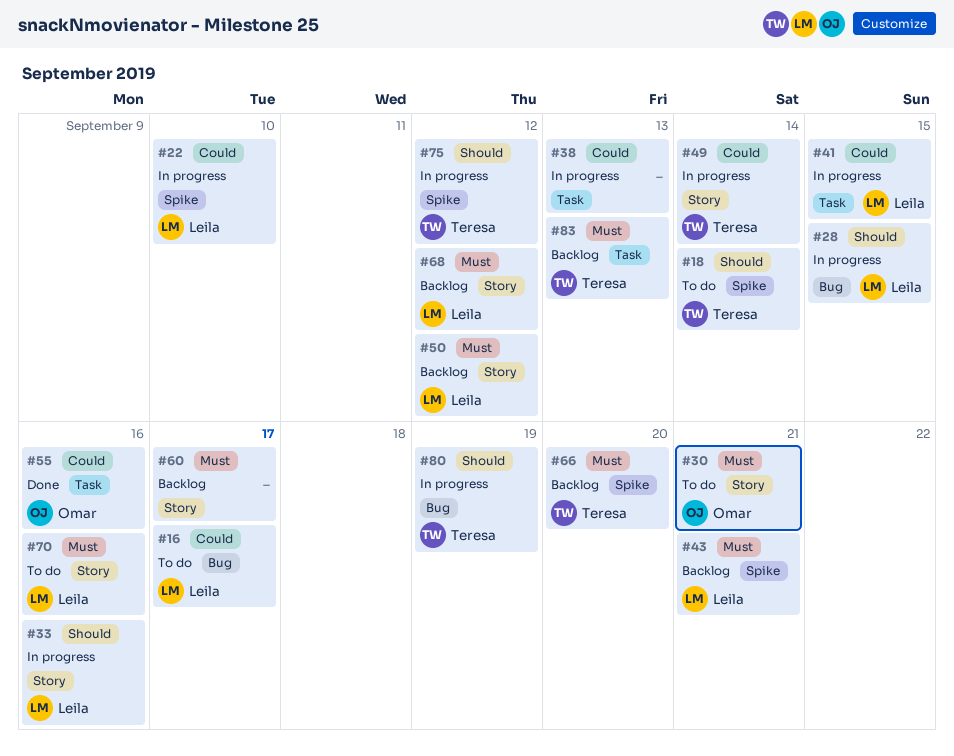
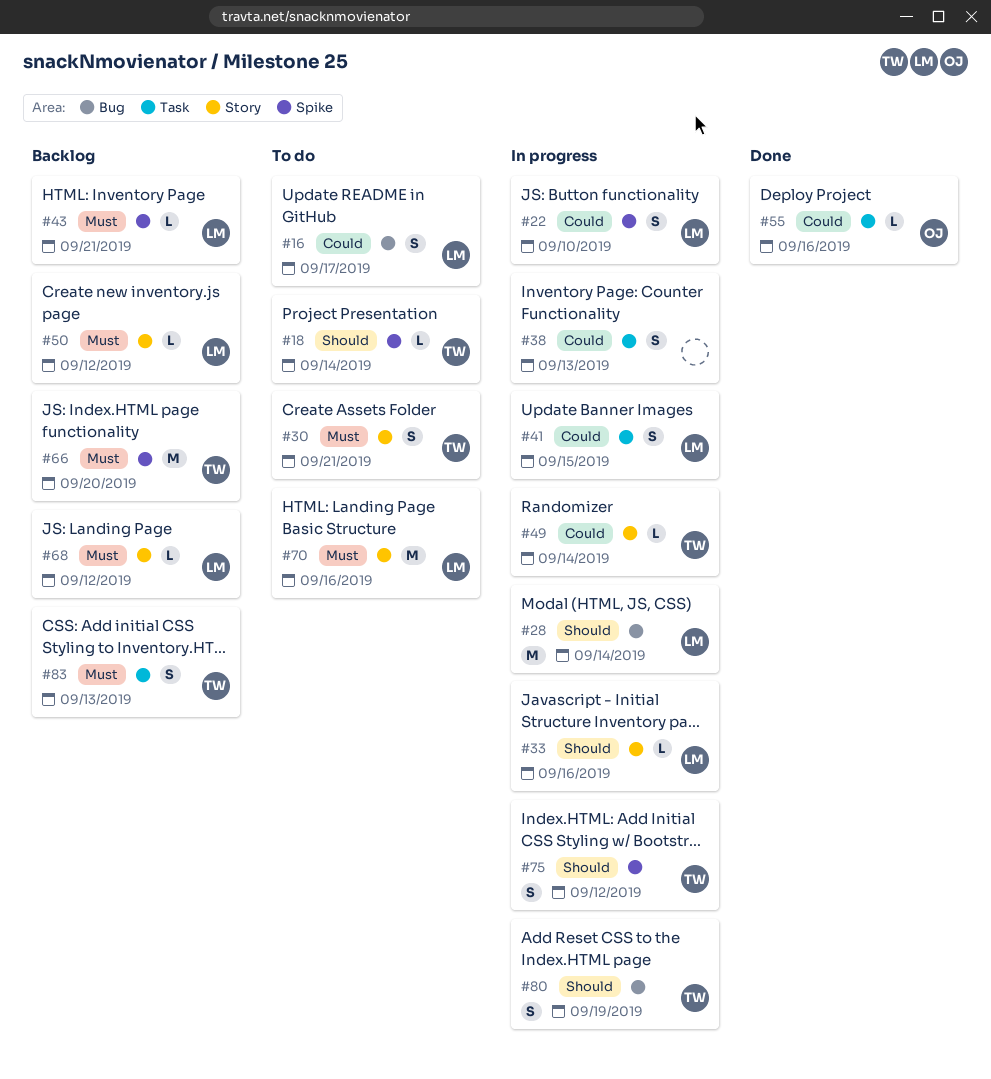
#28, due: Sep 15 -> Sep 14
#30, owner: Omar -> Teresa
#60: present -> none

